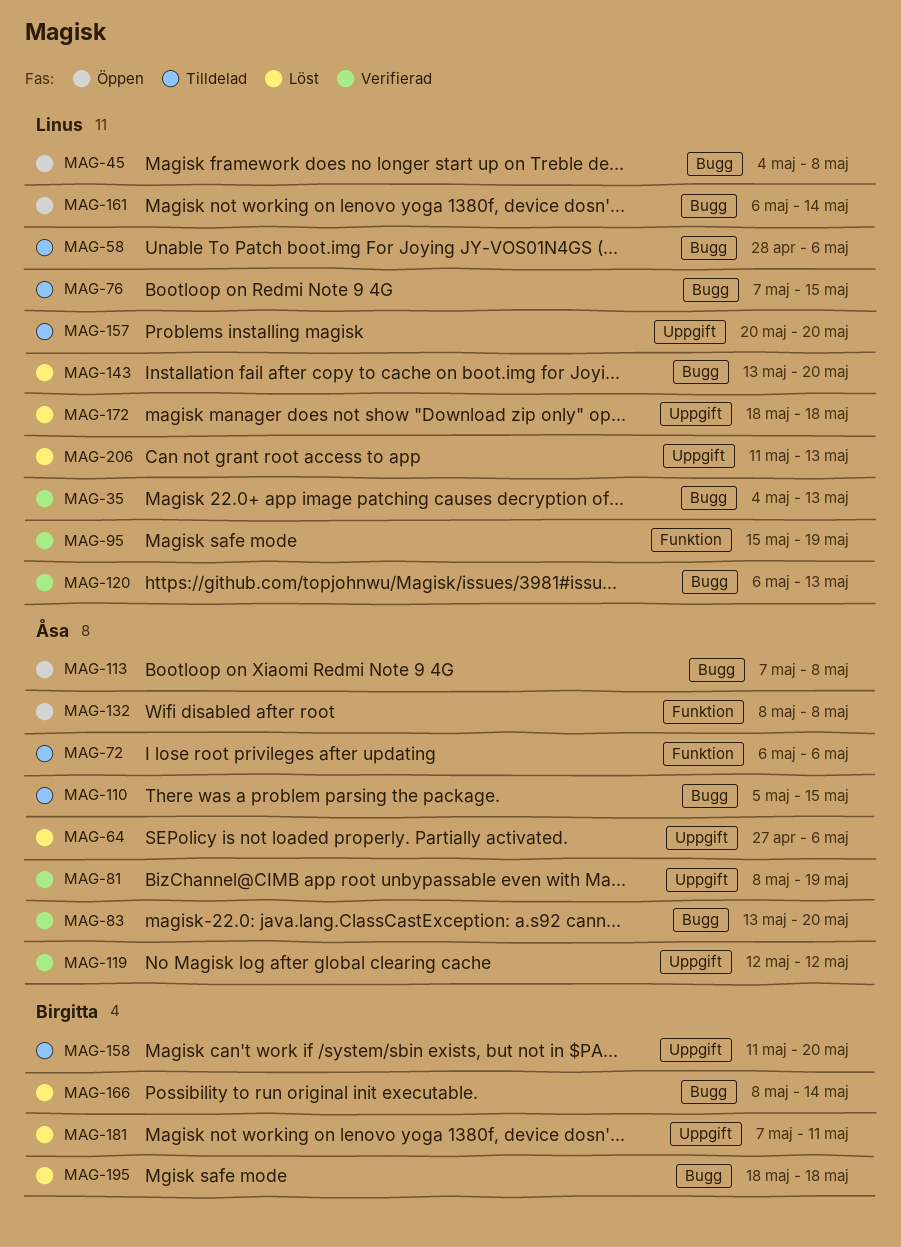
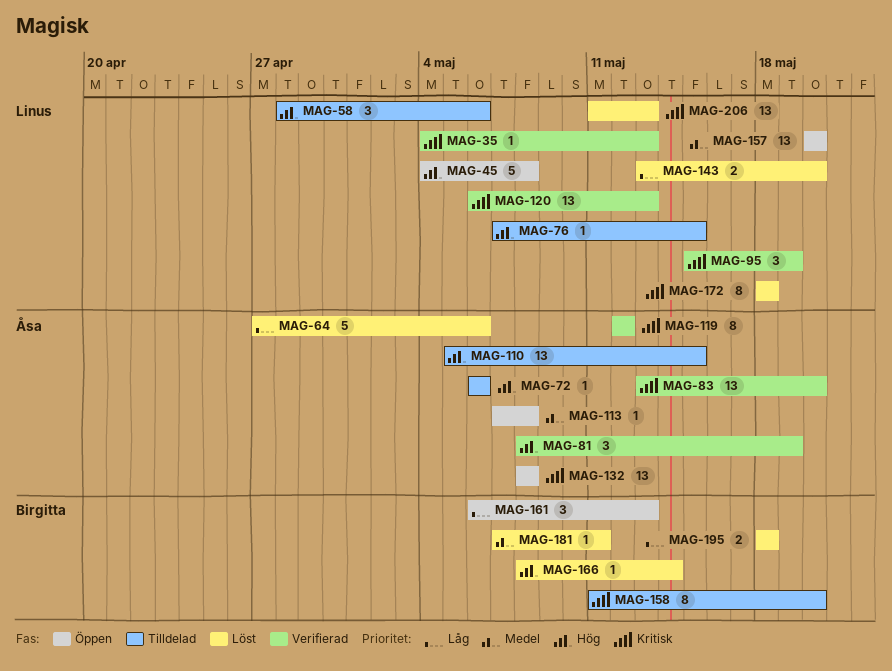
MAG-157, status: Tilldelad -> Öppen
MAG-161, owner: Linus -> Birgitta
MAG-161, due: May 14 -> May 13

